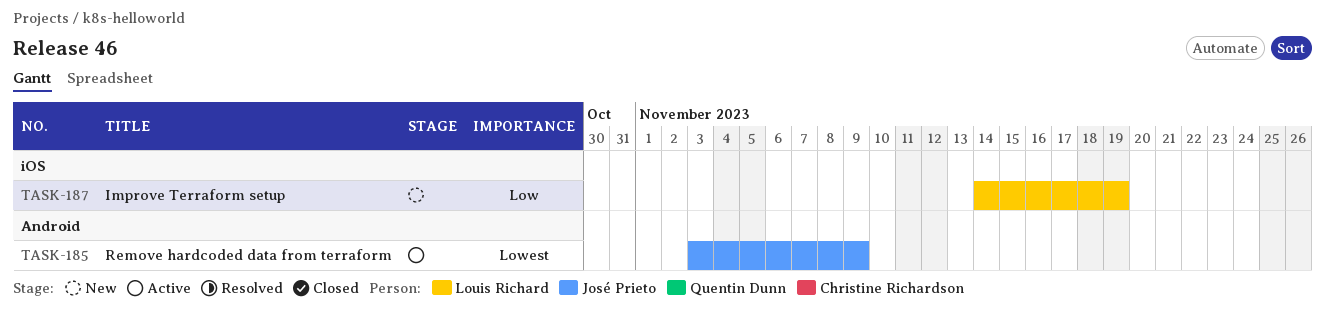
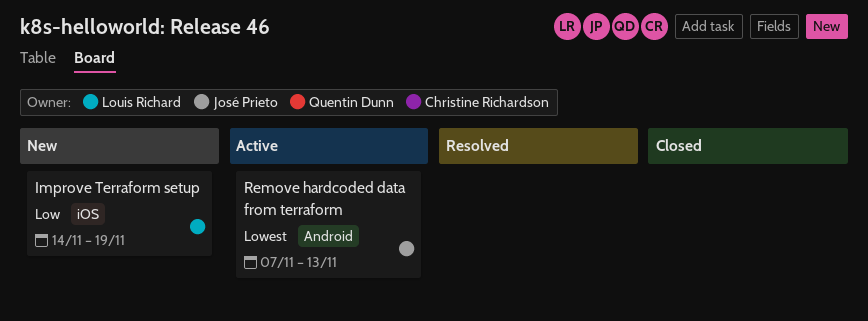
Remove hardcoded data from terraform, start: Nov 3 -> Nov 7
Remove hardcoded data from terraform, due: Nov 9 -> Nov 13

